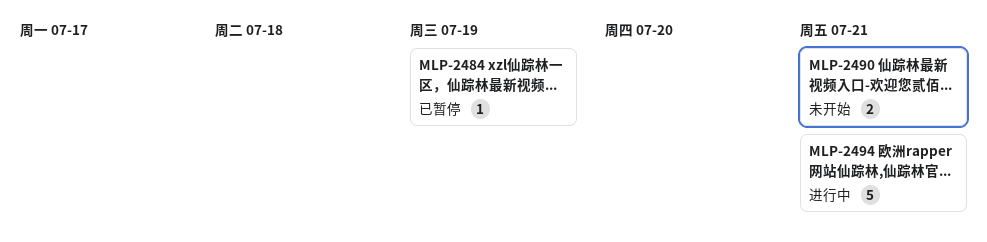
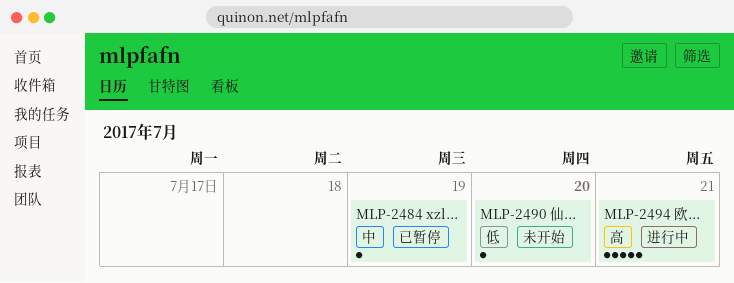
MLP-2490, estimate: 2 -> 1
MLP-2490, due: Jul 21 -> Jul 20

